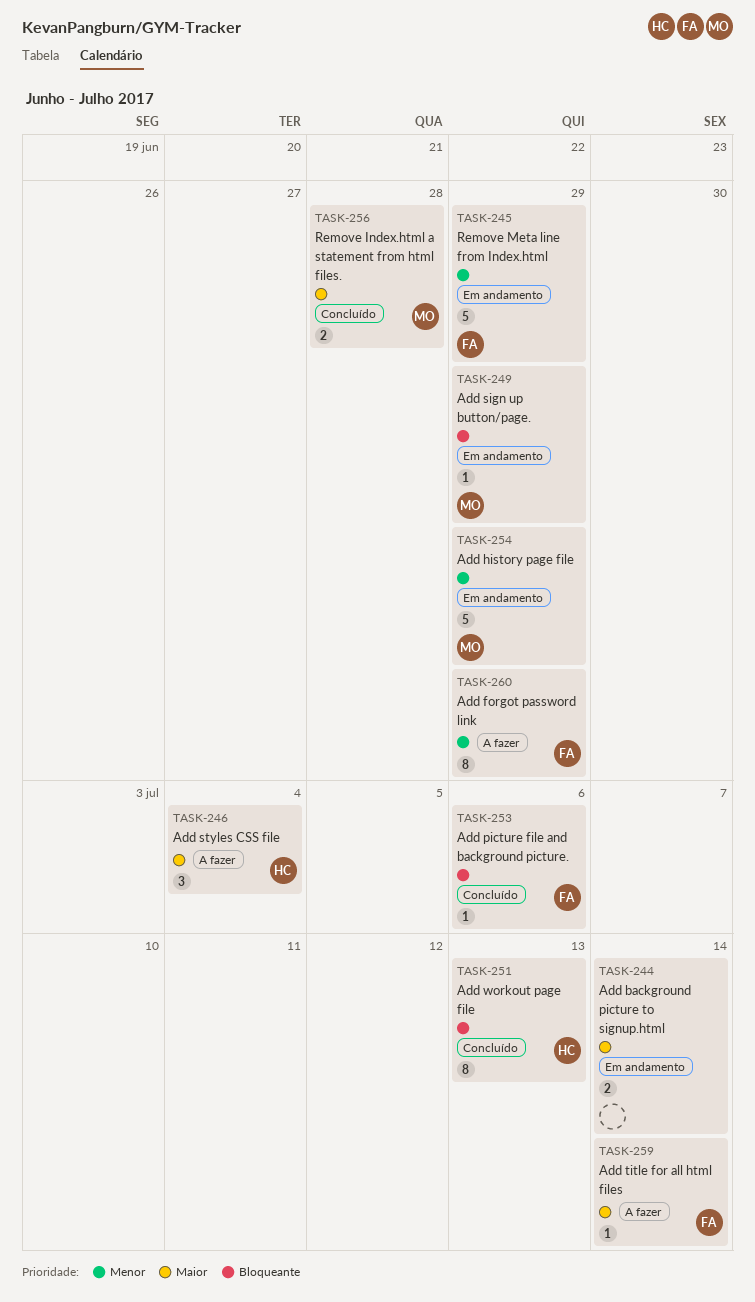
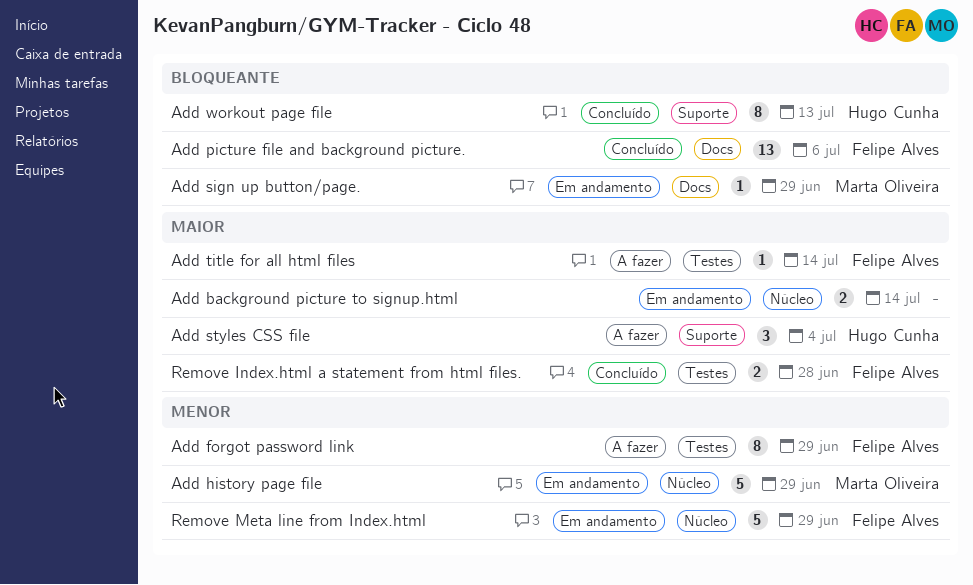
Add picture file and background picture., estimate: 1 -> 13
Remove Index.html a statement from html files., owner: Marta Oliveira -> Felipe Alves

